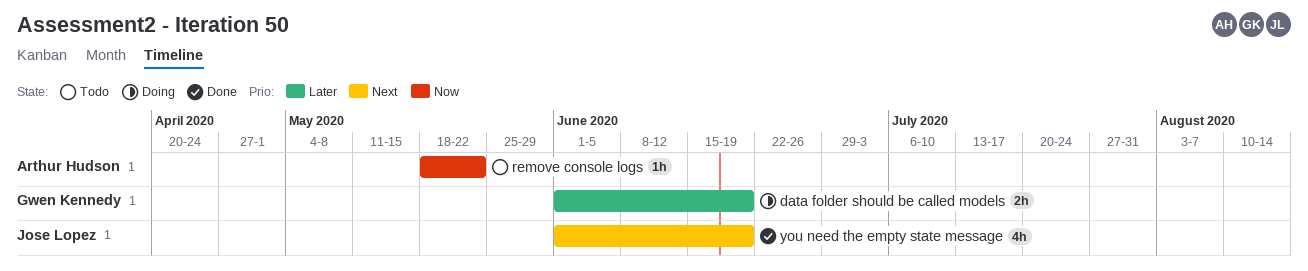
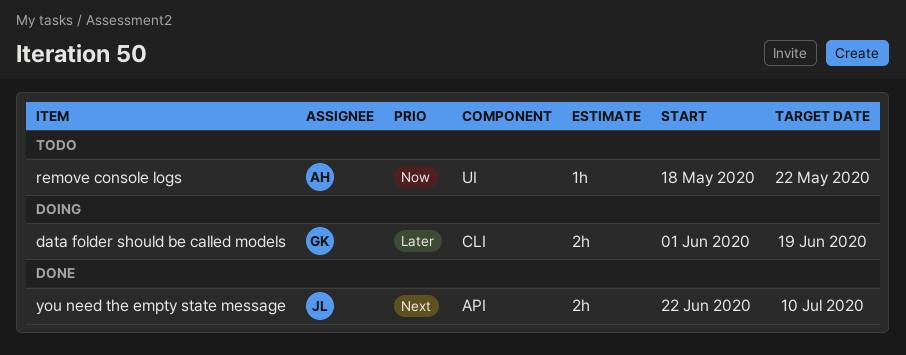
you need the empty state message, estimate: 4h -> 2h
you need the empty state message, start: Jun 1 -> Jun 22
you need the empty state message, due: Jun 19 -> Jul 10

